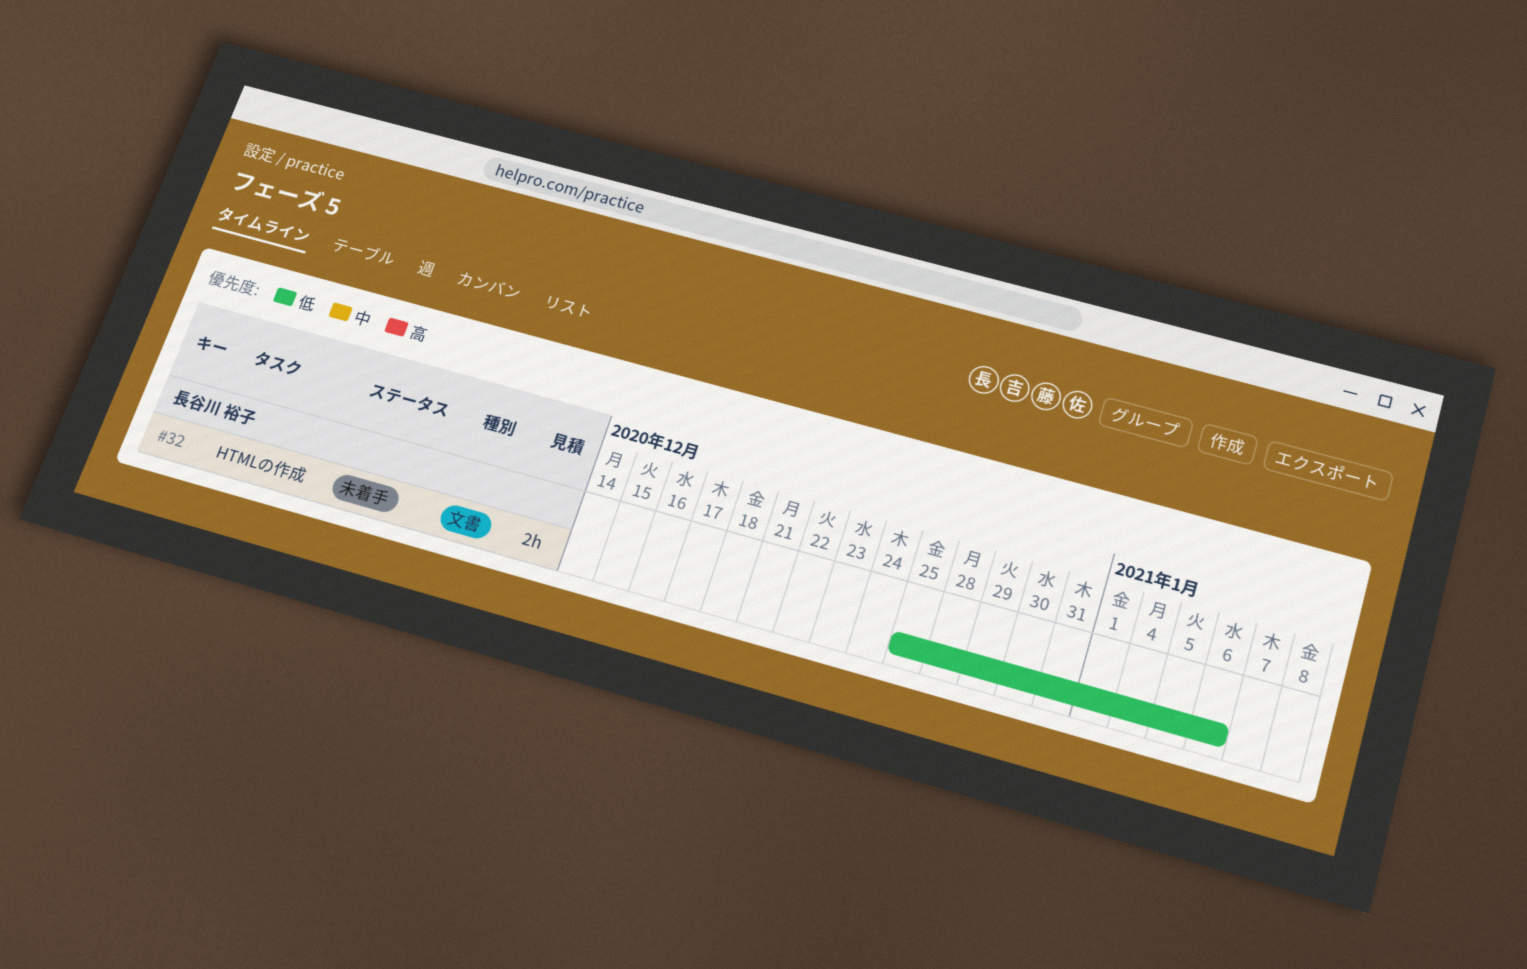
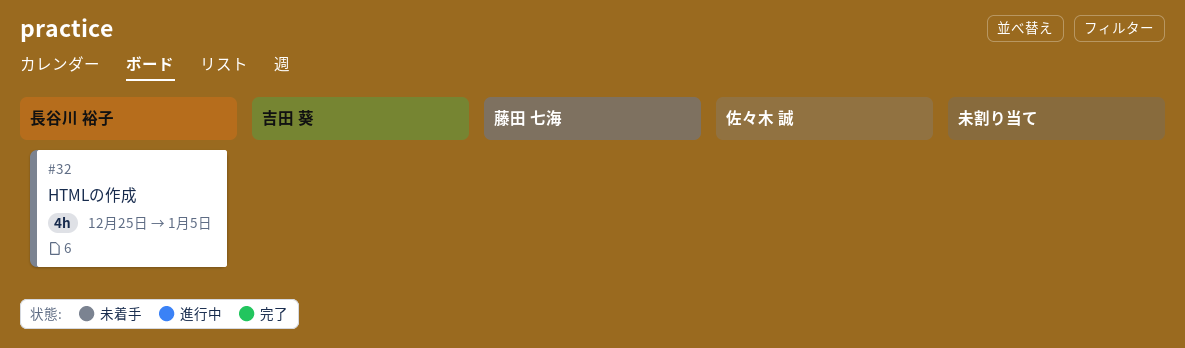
#32, estimate: 2h -> 4h
#32, due: Jan 6 -> Jan 5

